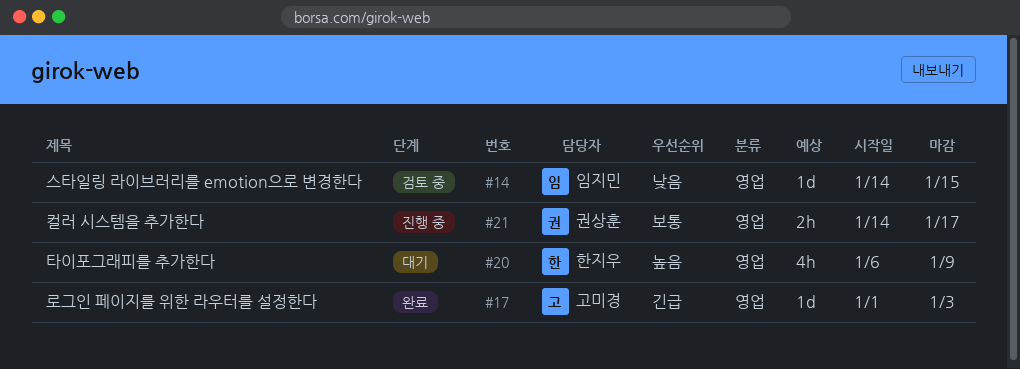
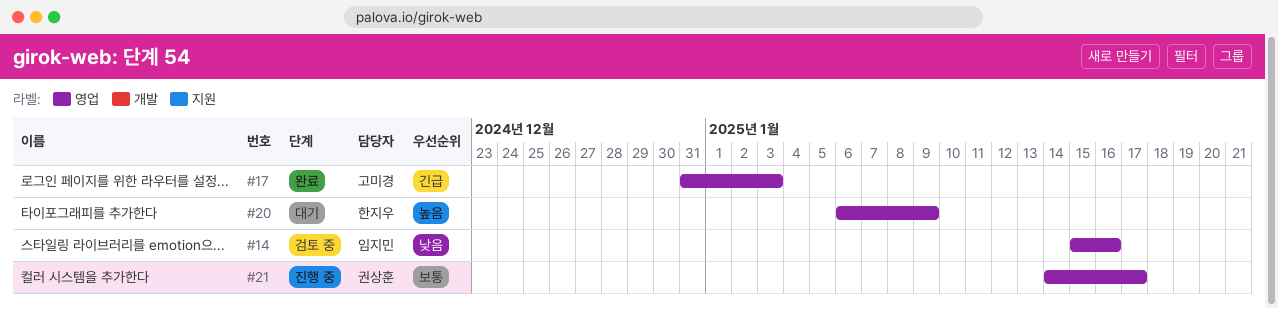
#14, start: Jan 14 -> Jan 15
#14, due: Jan 15 -> Jan 16
#17, start: Jan 1 -> Dec 31

